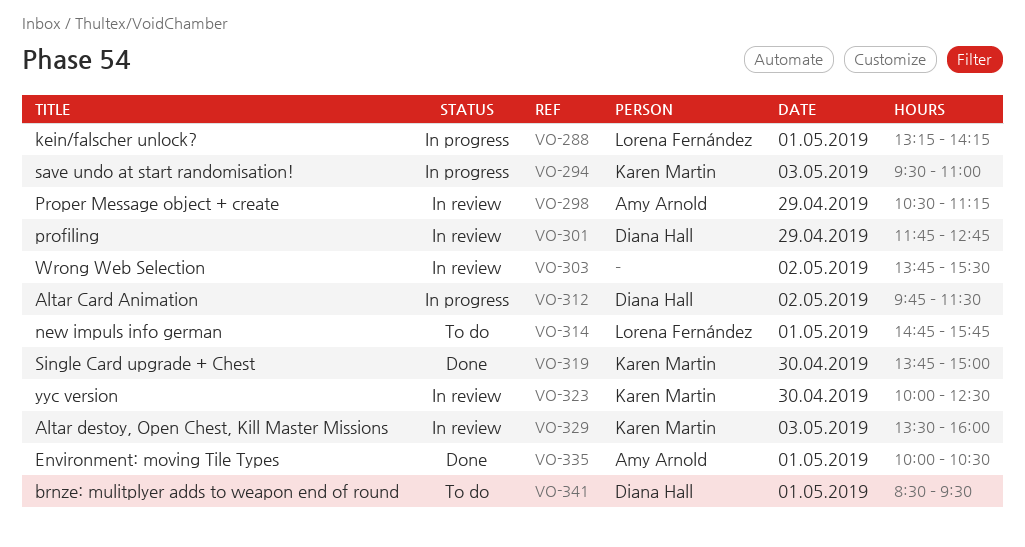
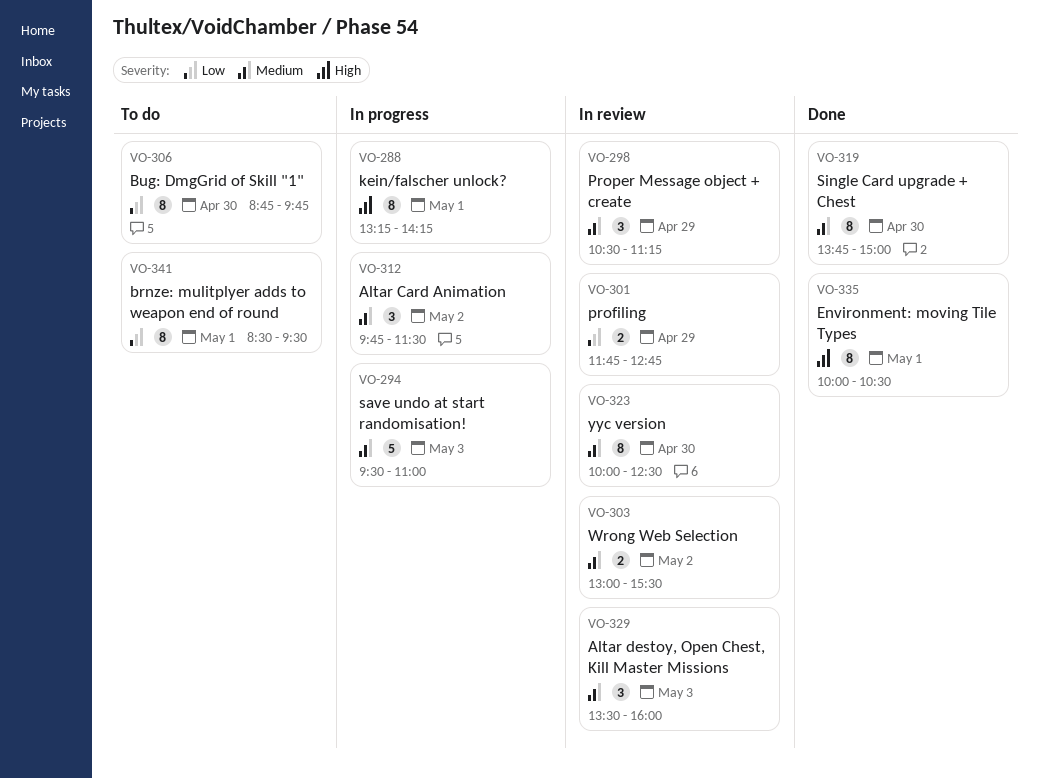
VO-303, begins: 13:45 -> 13:00
VO-306: none -> present
VO-314: present -> none

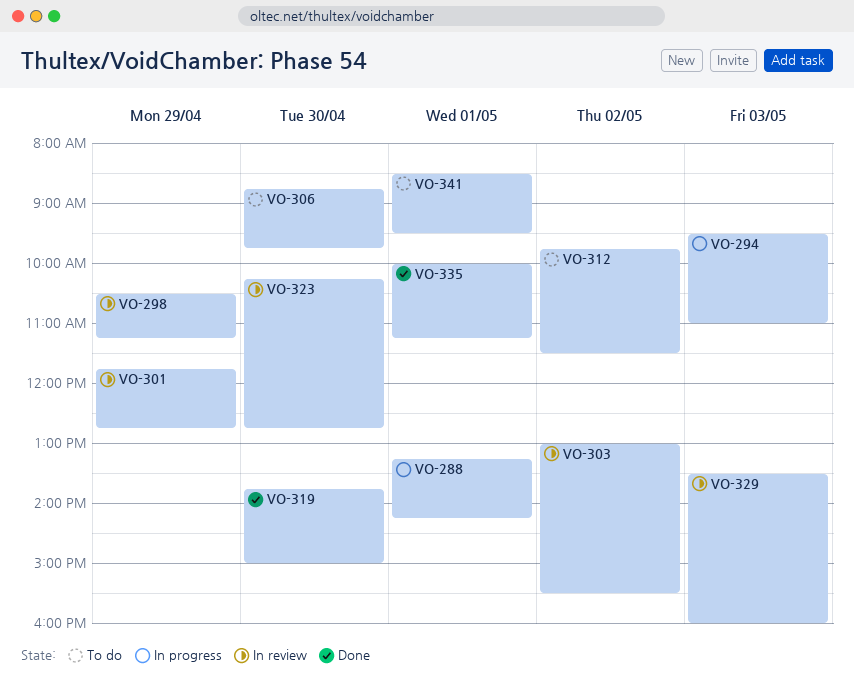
VO-312, status: In progress -> To do
VO-323, begins: 10:00 -> 10:15
VO-323, ends: 12:30 -> 12:45
VO-335, ends: 10:30 -> 11:15

